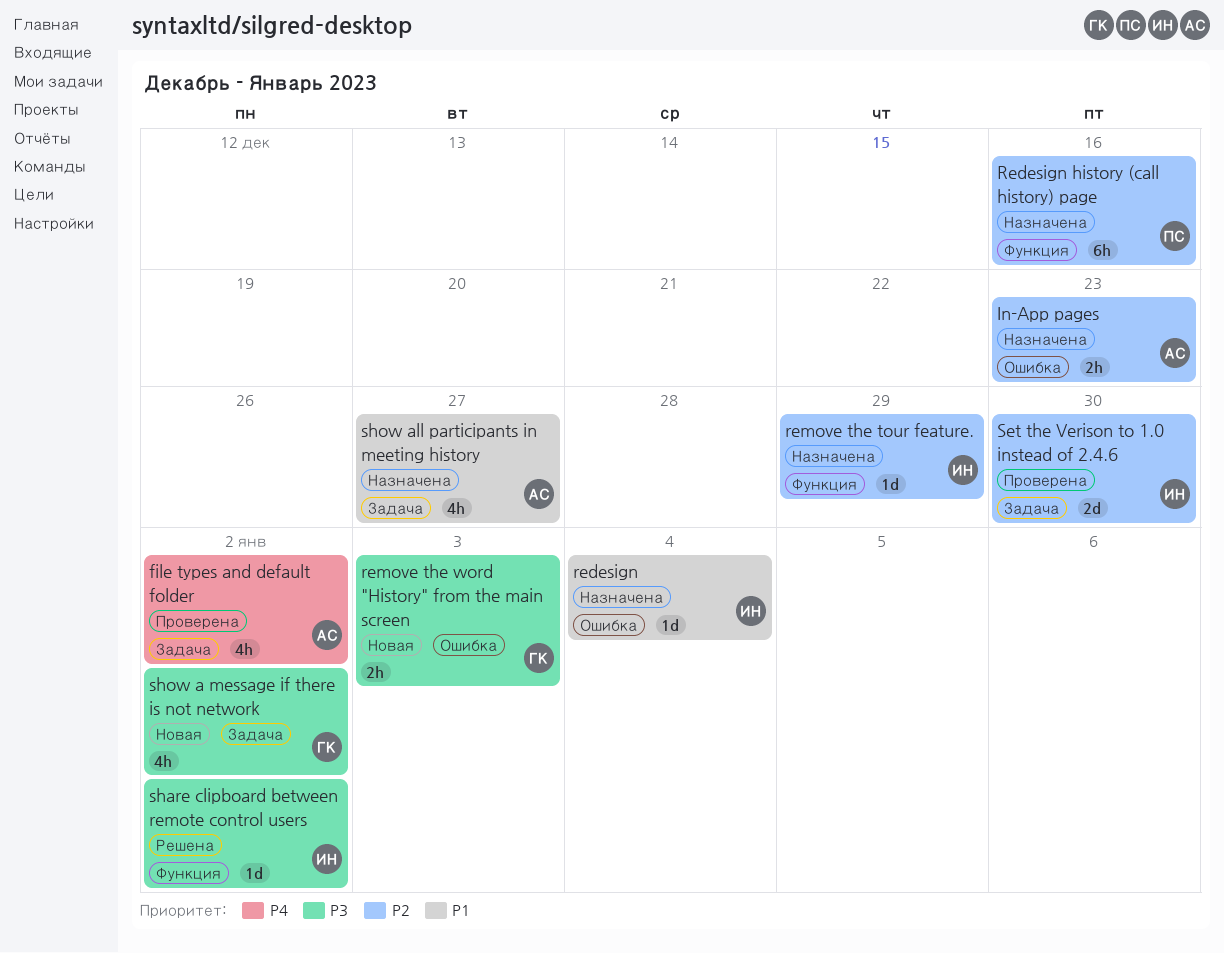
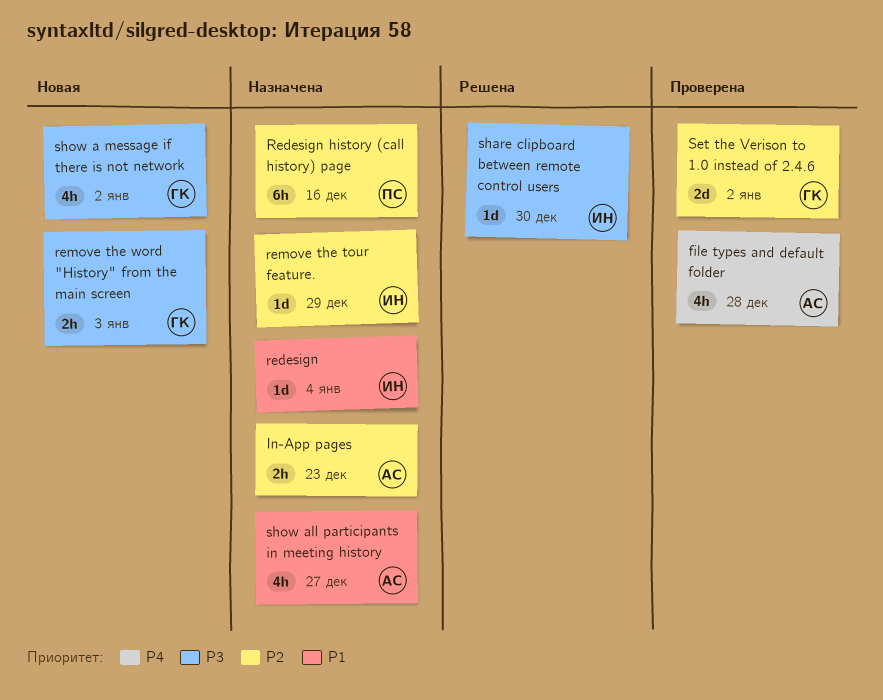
file types and default folder, due: Jan 2 -> Dec 28
Set the Verison to 1.0 instead of 2.4.6, owner: ИН -> ГК
Set the Verison to 1.0 instead of 2.4.6, due: Dec 30 -> Jan 2
share clipboard between remote control users, due: Jan 2 -> Dec 30

